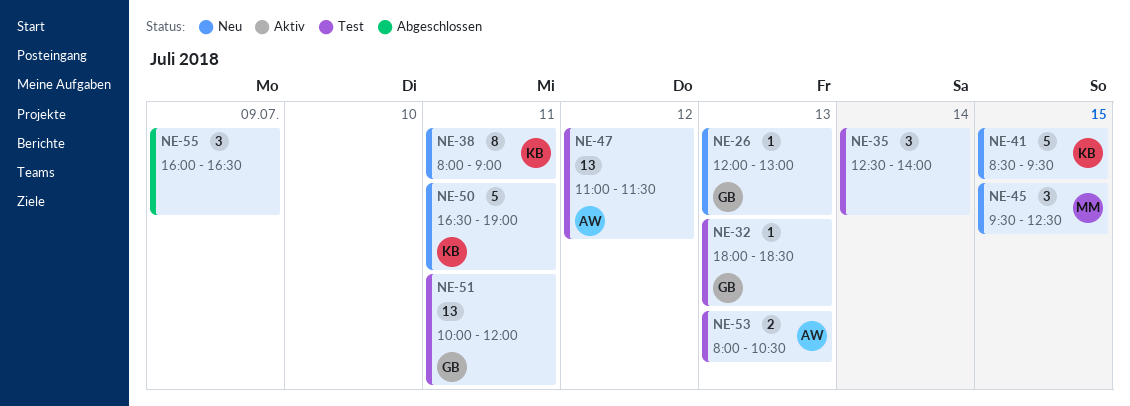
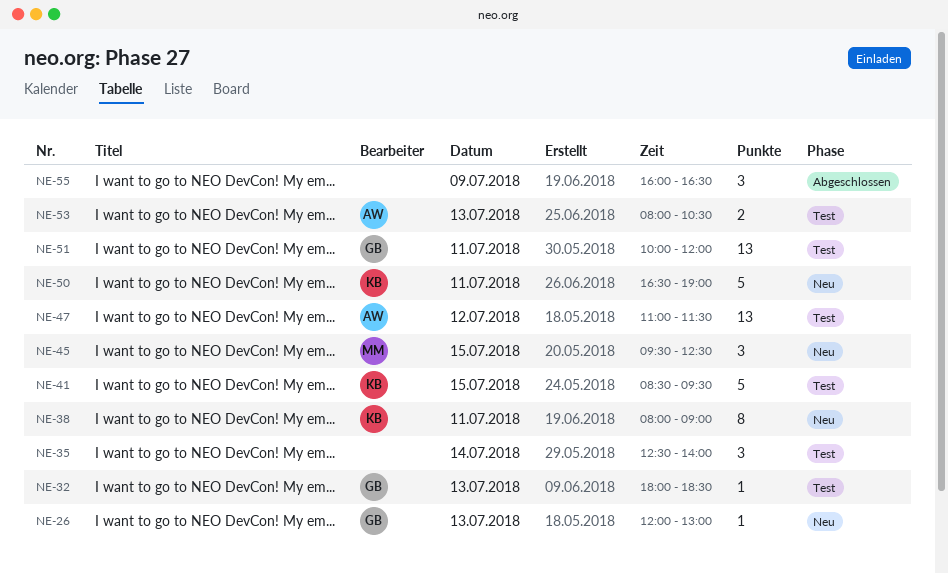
NE-41, status: Neu -> Test

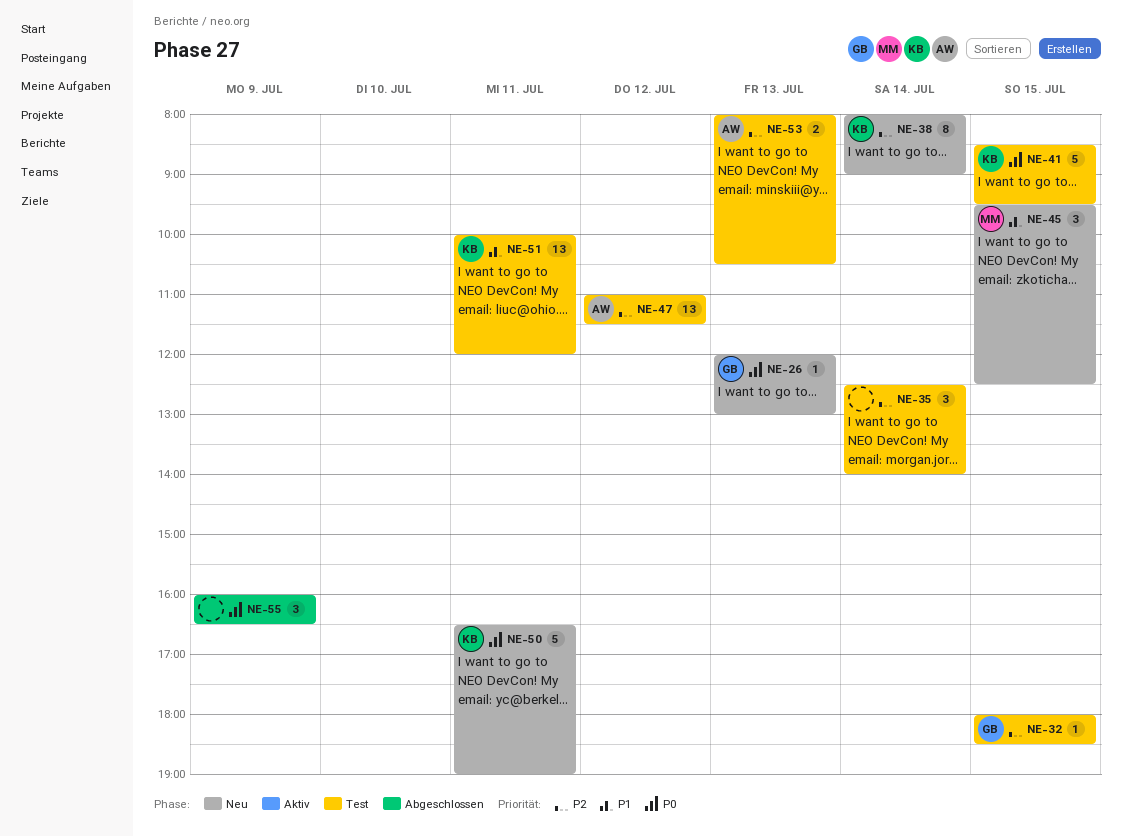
NE-32, day: Jul 13 -> Jul 15
NE-38, day: Jul 11 -> Jul 14
NE-51, owner: GB -> KB

